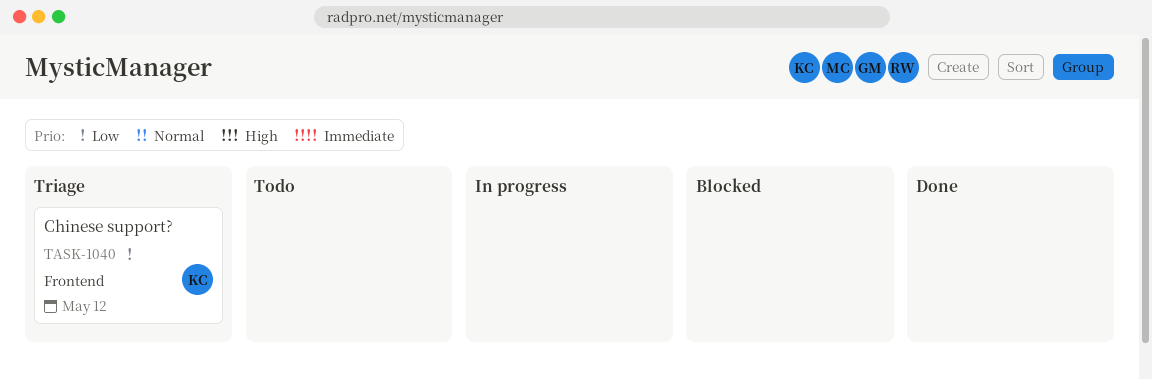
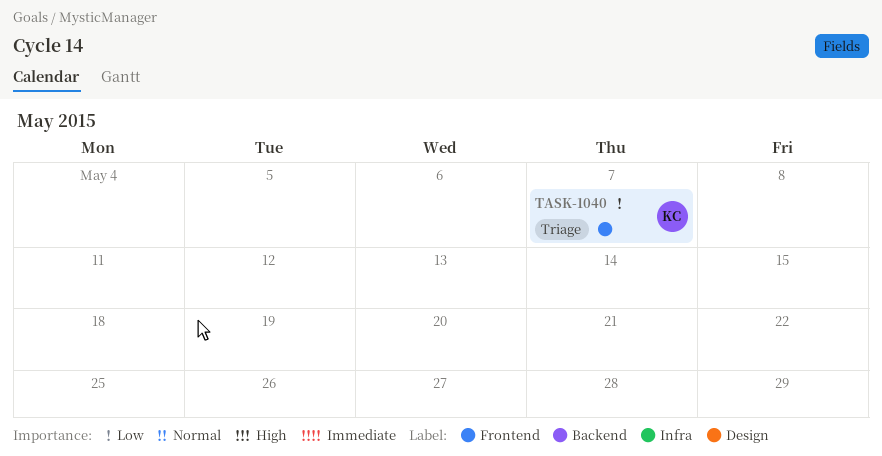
TASK-1040, due: May 12 -> May 7

